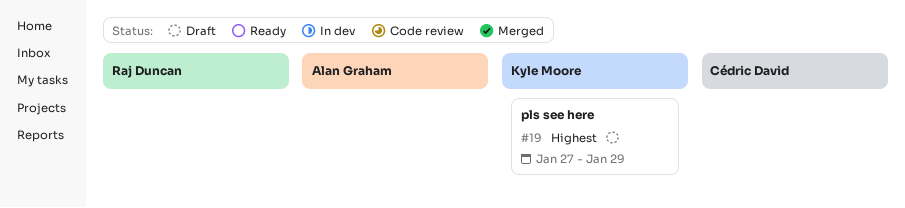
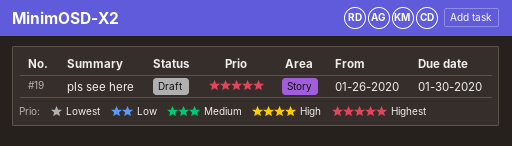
#19, start: Jan 27 -> Jan 26
#19, due: Jan 29 -> Jan 30

